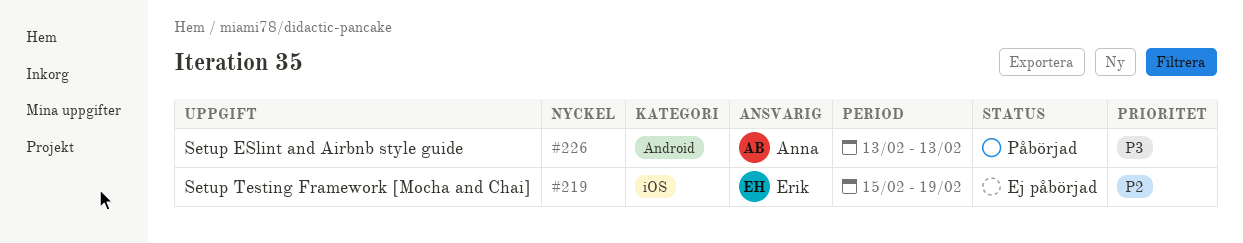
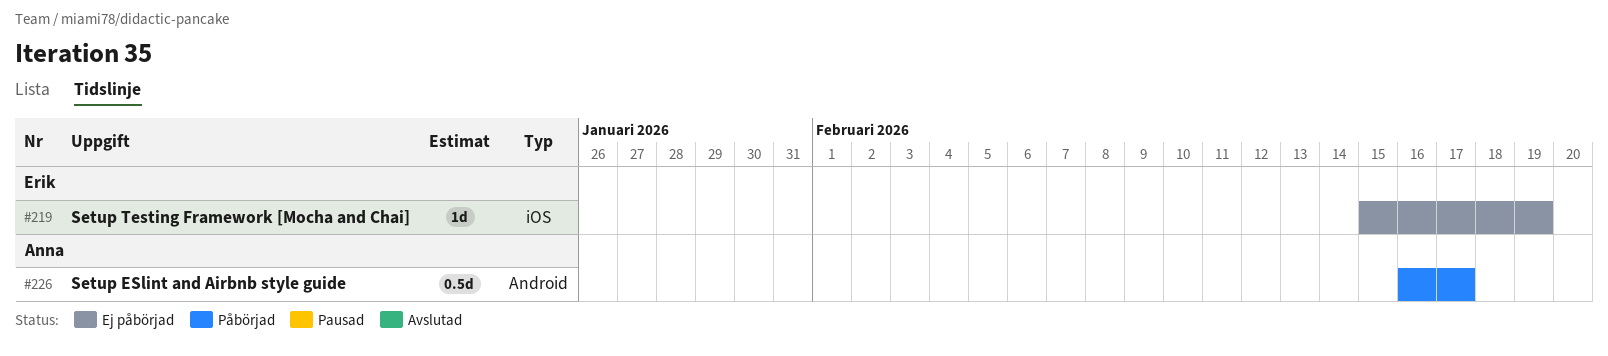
#226, start: Feb 13 -> Feb 16
#226, due: Feb 13 -> Feb 17

